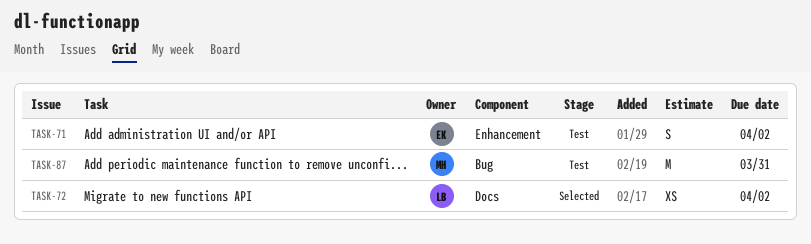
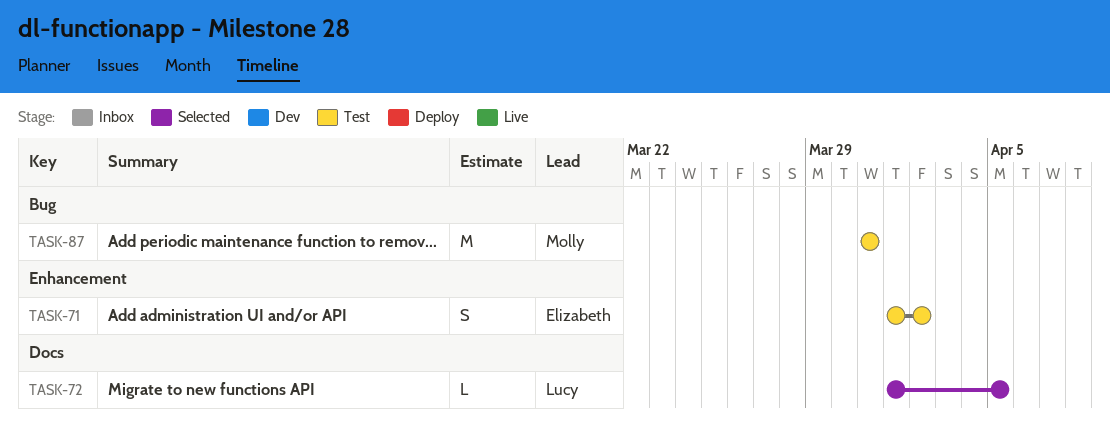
TASK-72, estimate: XS -> L
TASK-72, due: Apr 2 -> Apr 5

